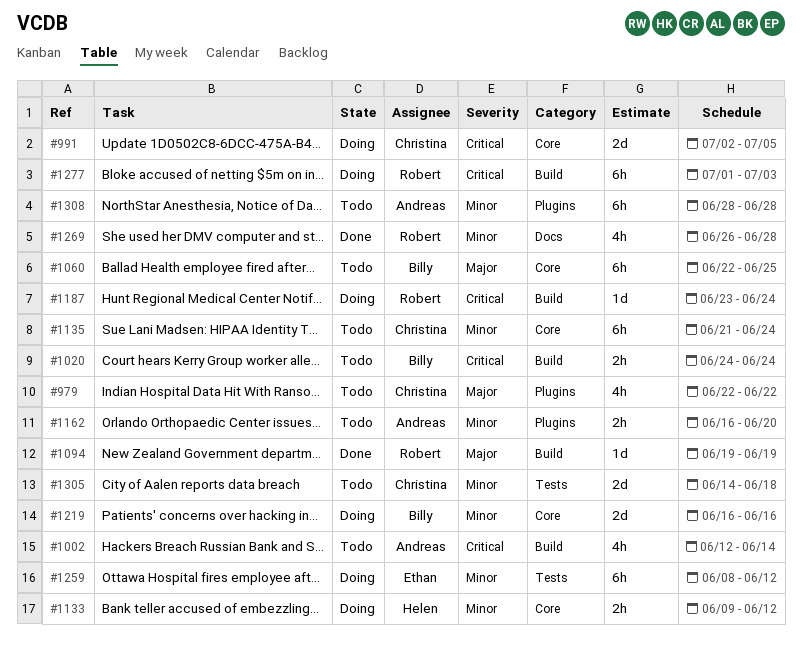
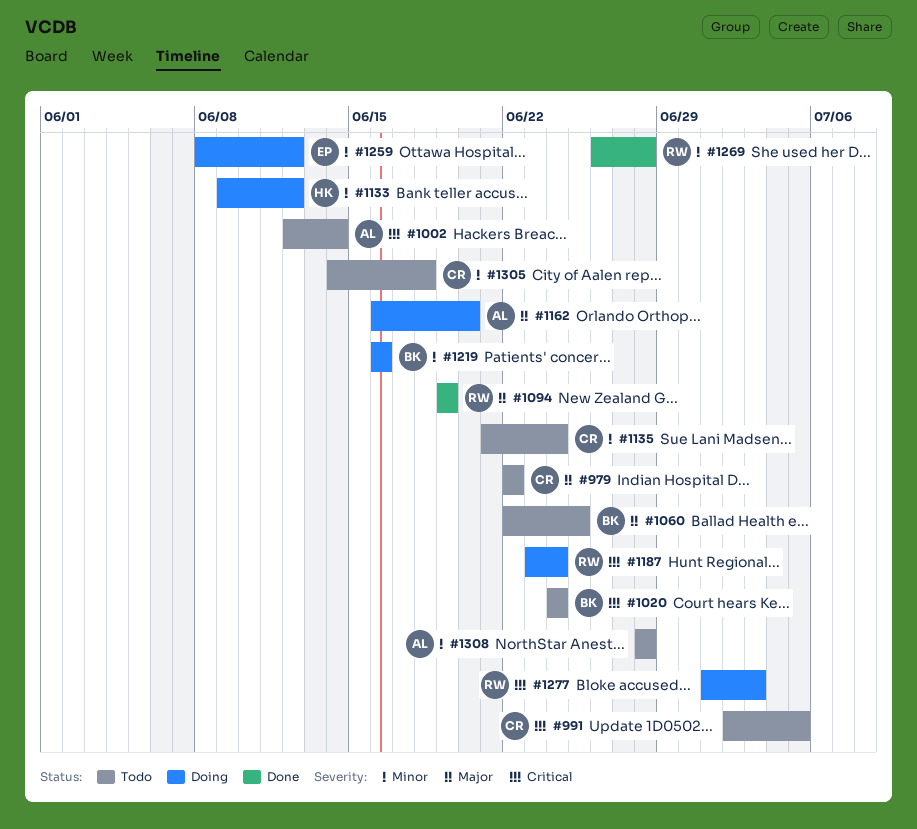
#991, status: Doing -> Todo
#1162, status: Todo -> Doing
#1162, priority: Minor -> Major

